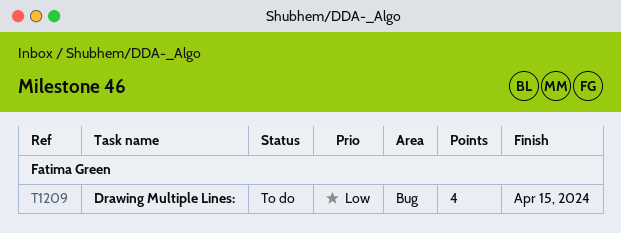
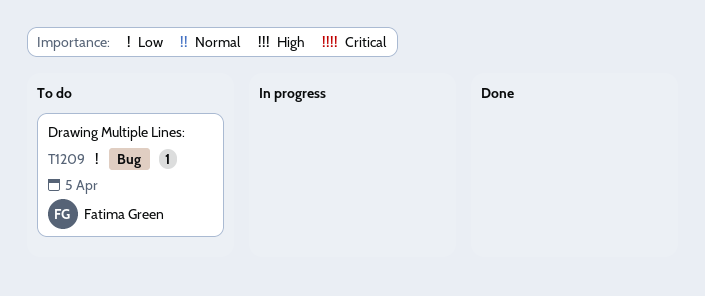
T1209, estimate: 4 -> 1
T1209, due: Apr 15 -> Apr 5

